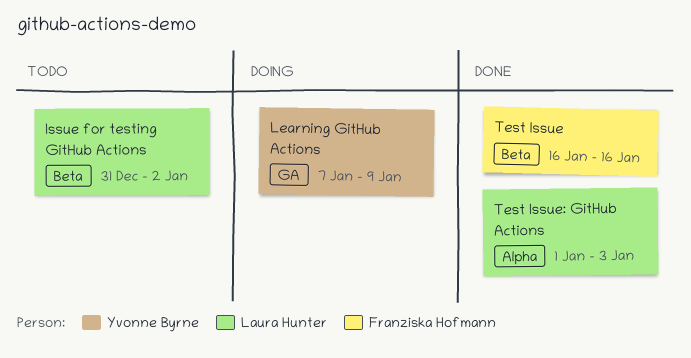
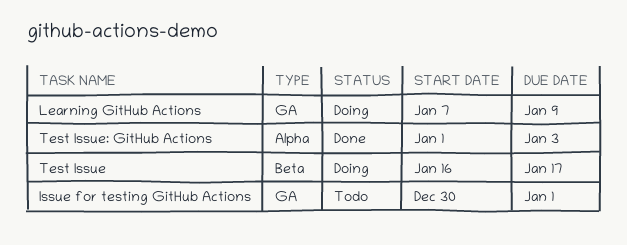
Issue for testing GitHub Actions, label: Beta -> GA
Issue for testing GitHub Actions, start: Dec 31 -> Dec 30
Issue for testing GitHub Actions, due: Jan 2 -> Jan 1
Test Issue, status: Done -> Doing
Test Issue, due: Jan 16 -> Jan 17

